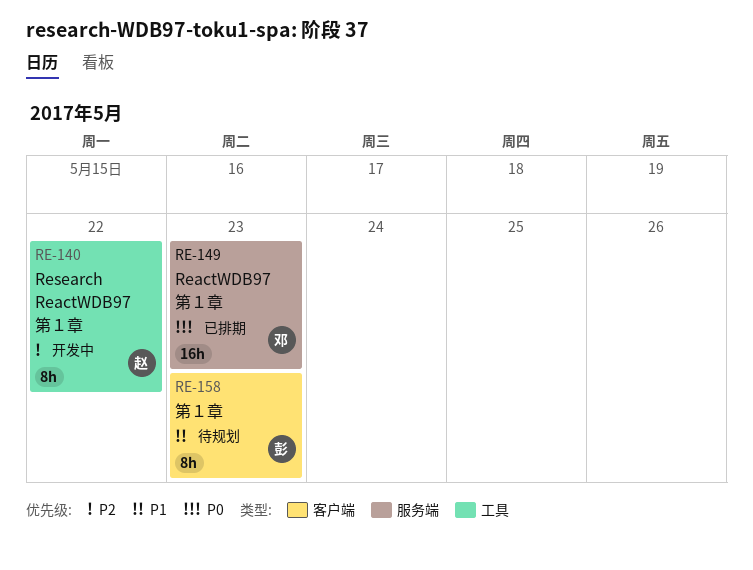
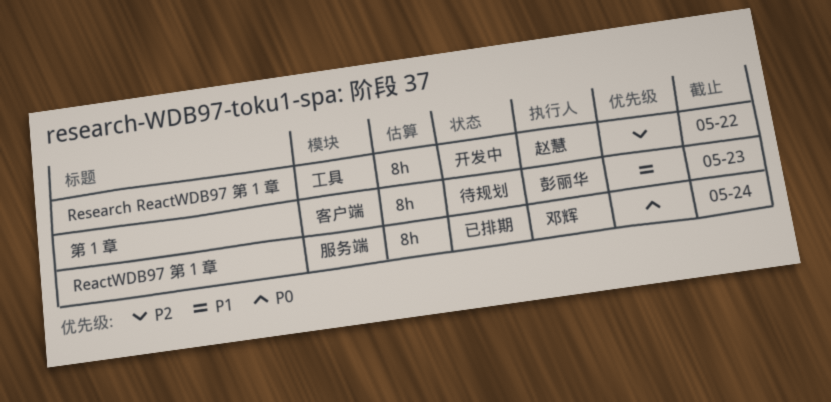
ReactWDB97 第１章, estimate: 16h -> 8h
ReactWDB97 第１章, due: May 23 -> May 24

